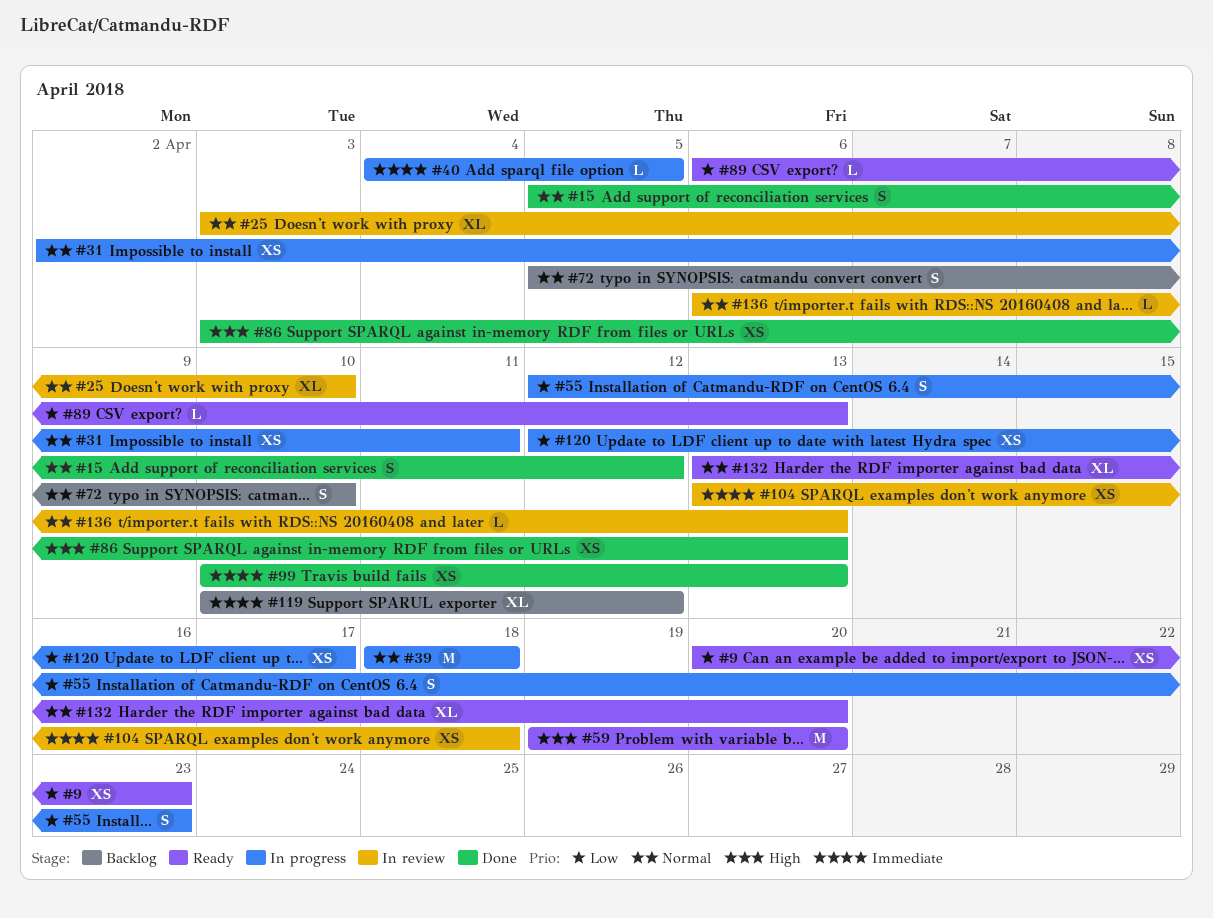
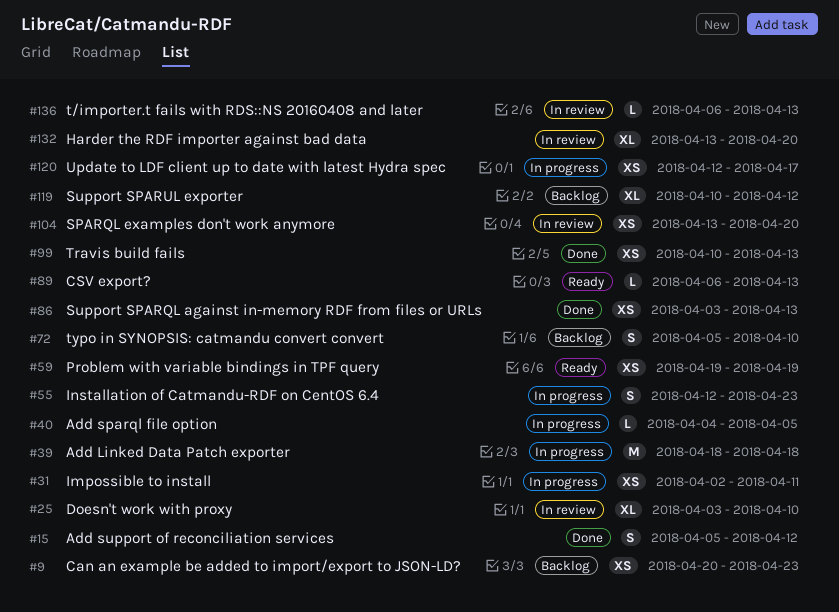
#9, status: Ready -> Backlog
#59, estimate: M -> XS
#59, due: Apr 20 -> Apr 19
#104, due: Apr 18 -> Apr 20
#132, status: Ready -> In review

